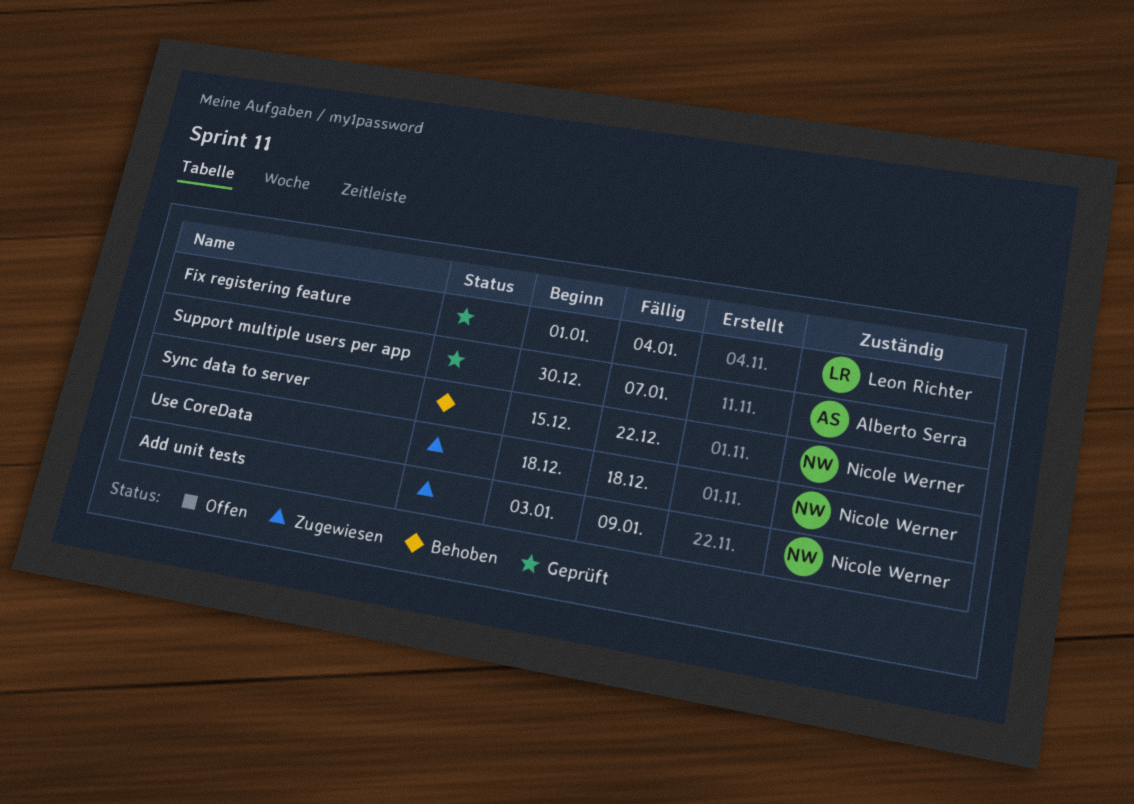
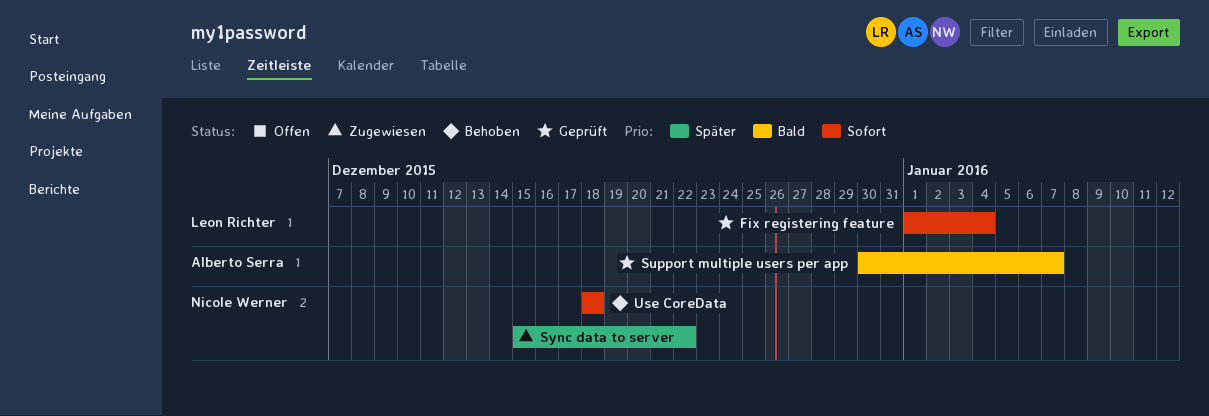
Add unit tests: present -> none
Sync data to server, status: Behoben -> Zugewiesen
Use CoreData, status: Zugewiesen -> Behoben

